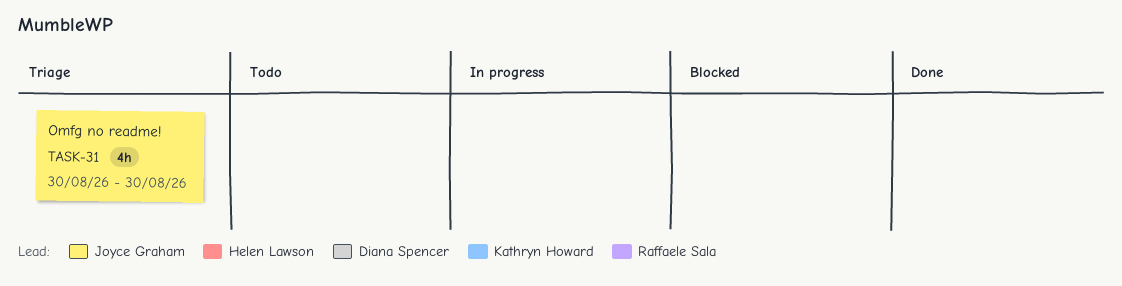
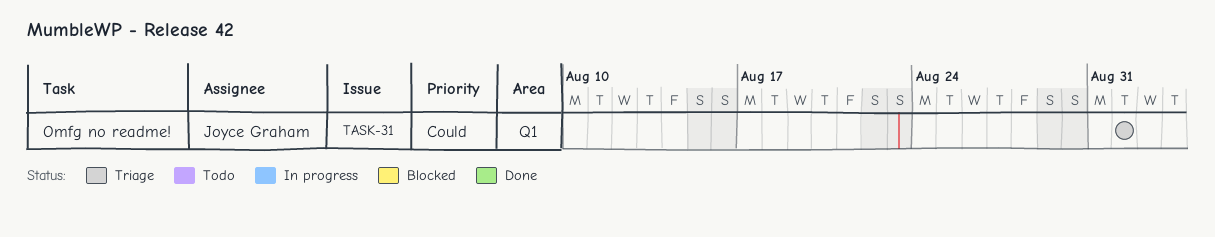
TASK-31, start: Aug 30 -> Sep 1
TASK-31, due: Aug 30 -> Sep 1

